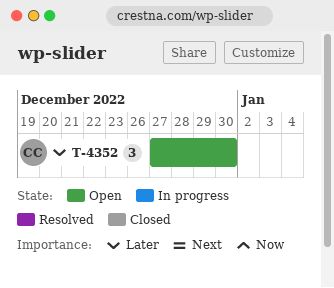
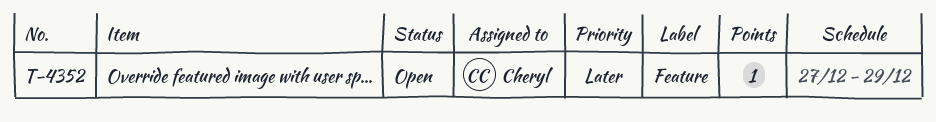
T-4352, estimate: 3 -> 1
T-4352, due: Dec 30 -> Dec 29

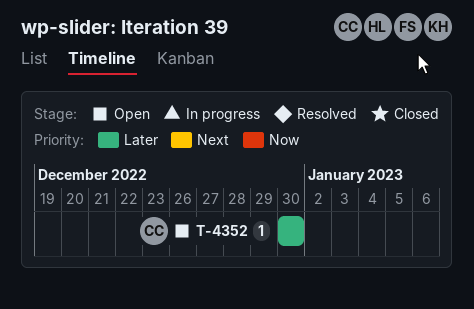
T-4352, start: Dec 27 -> Dec 30
T-4352, due: Dec 29 -> Dec 30

